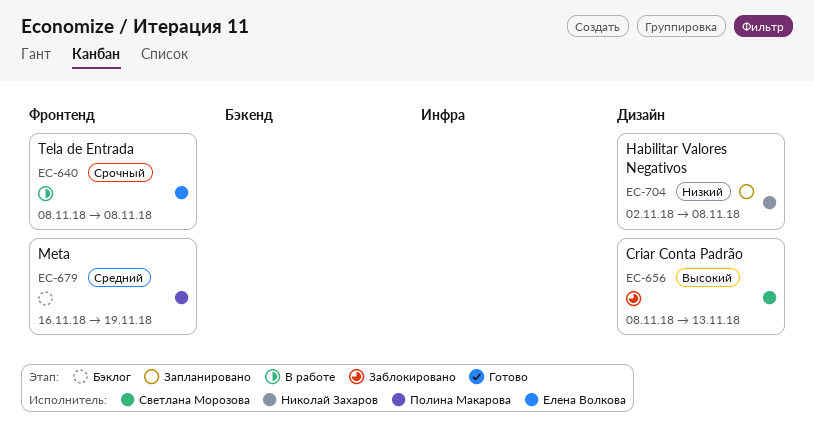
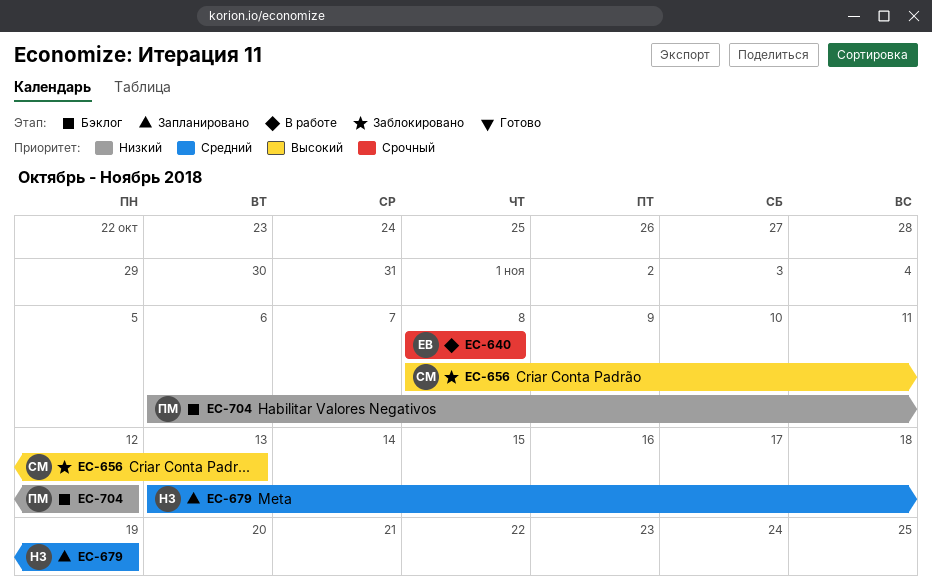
EC-679, status: Бэклог -> Запланировано
EC-679, owner: Полина Макарова -> Николай Захаров
EC-679, start: Nov 16 -> Nov 13
EC-704, status: Запланировано -> Бэклог
EC-704, owner: Николай Захаров -> Полина Макарова
EC-704, start: Nov 2 -> Nov 6
EC-704, due: Nov 8 -> Nov 12

